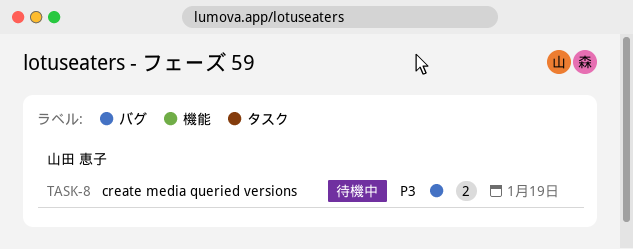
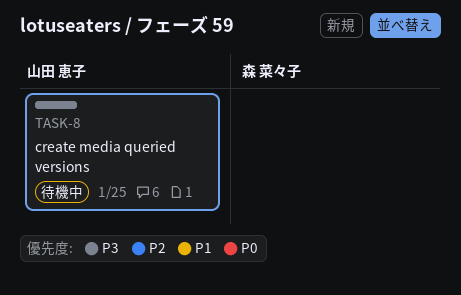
TASK-8, due: Jan 19 -> Jan 25

